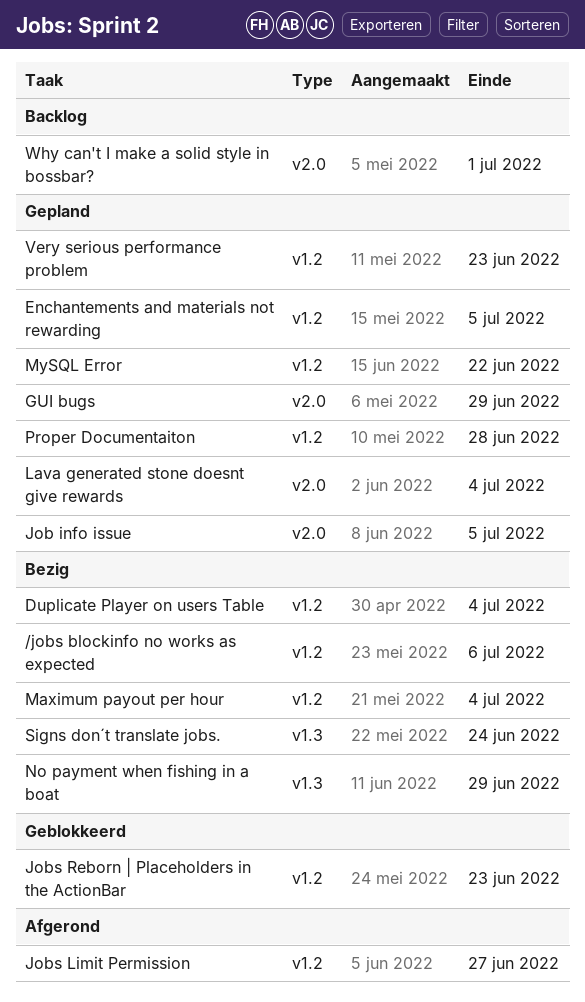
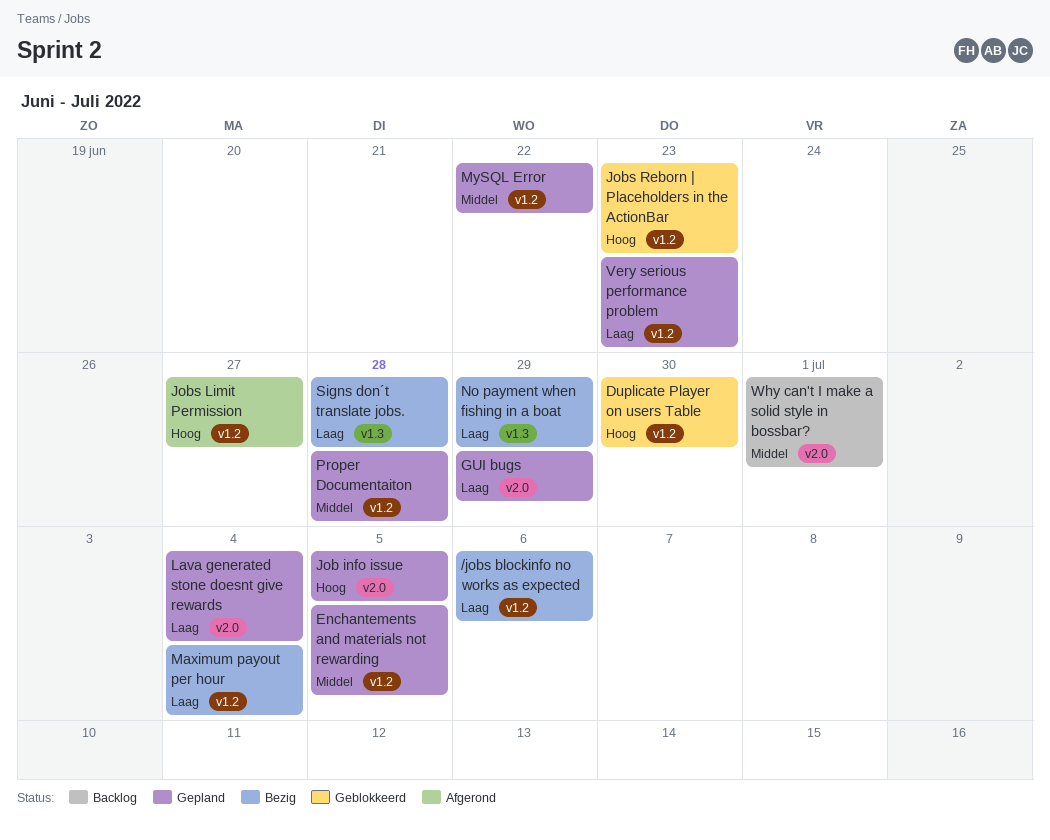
Duplicate Player on users Table, status: Bezig -> Geblokkeerd
Duplicate Player on users Table, due: Jul 4 -> Jun 30
Signs don´t translate jobs., due: Jun 24 -> Jun 28

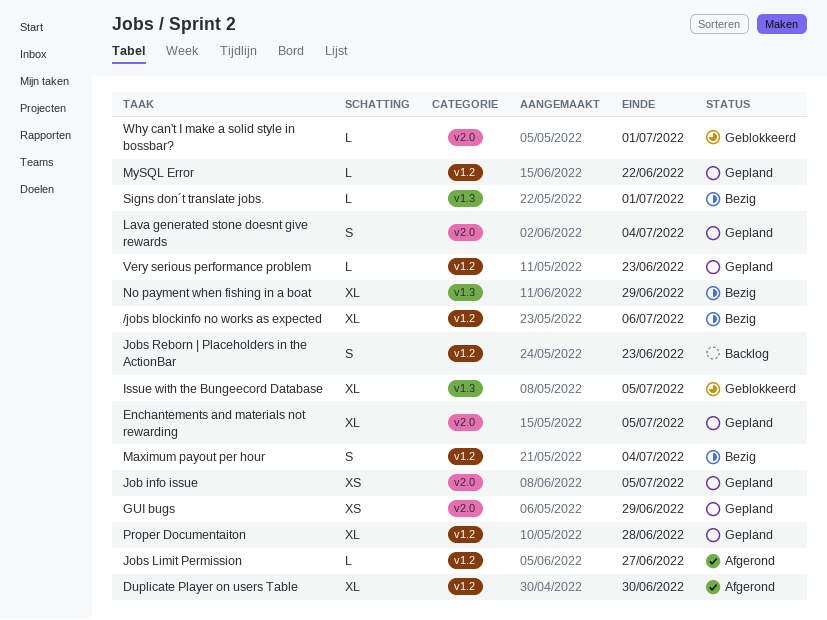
Duplicate Player on users Table, status: Geblokkeerd -> Afgerond
Enchantements and materials not rewarding, label: v1.2 -> v2.0
Issue with the Bungeecord Database: none -> present
Jobs Reborn | Placeholders in the ActionBar, status: Geblokkeerd -> Backlog
Signs don´t translate jobs., due: Jun 28 -> Jul 1
Why can't I make a solid style in bossbar?, status: Backlog -> Geblokkeerd

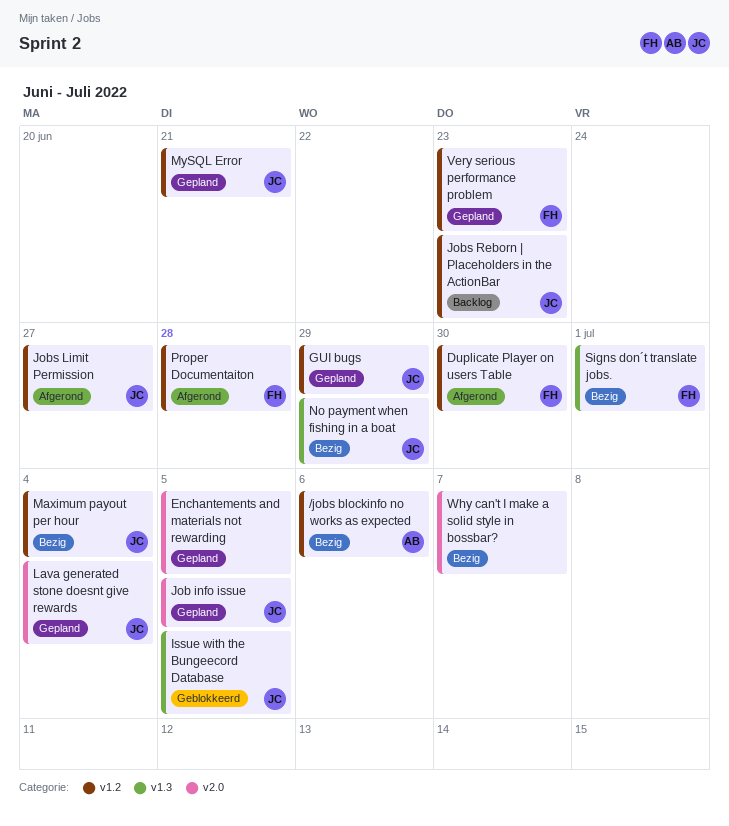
GUI bugs, label: v2.0 -> v1.2
MySQL Error, due: Jun 22 -> Jun 21
Proper Documentaiton, status: Gepland -> Afgerond
Why can't I make a solid style in bossbar?, status: Geblokkeerd -> Bezig
Why can't I make a solid style in bossbar?, due: Jul 1 -> Jul 7

